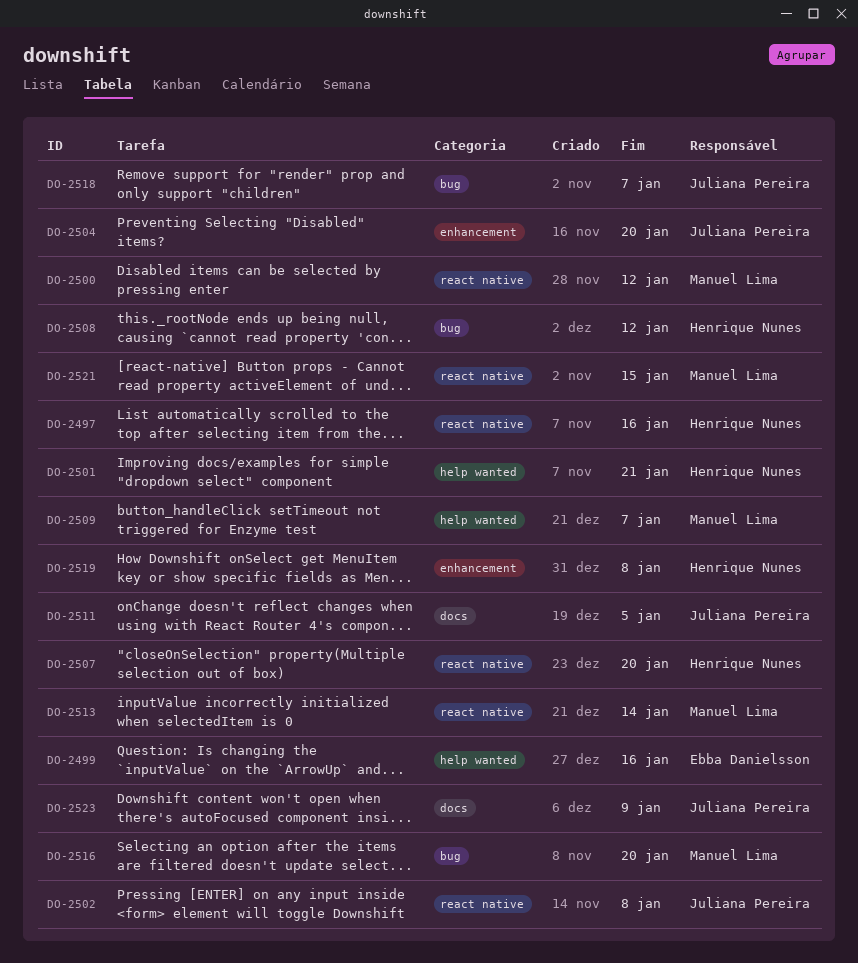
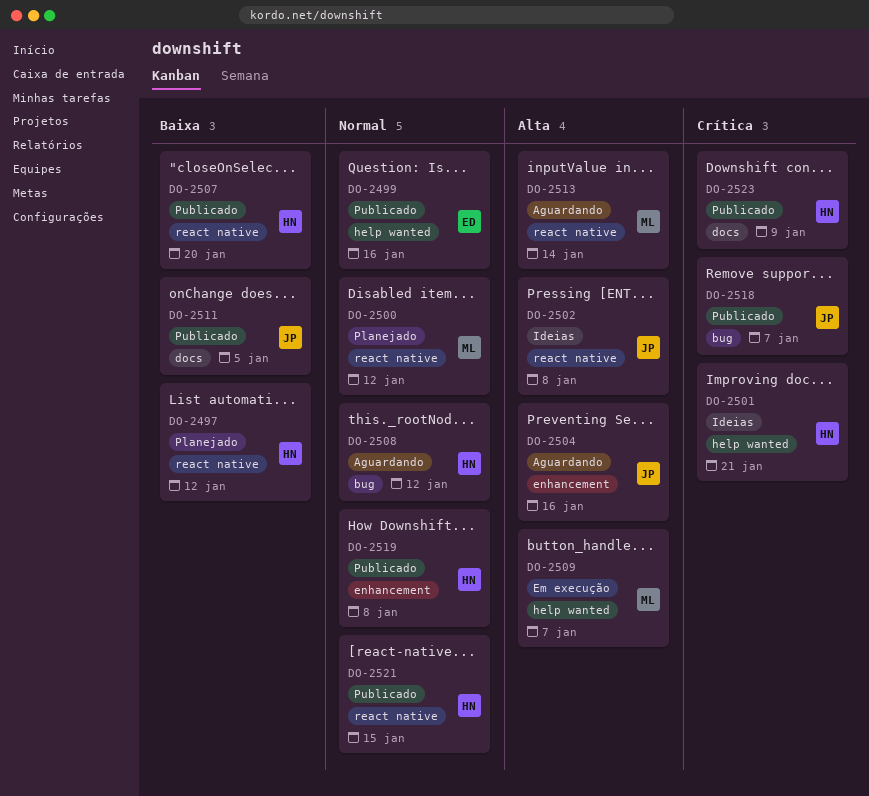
DO-2497, due: Jan 16 -> Jan 12
DO-2504, due: Jan 20 -> Jan 16
DO-2516: present -> none
DO-2521, owner: Manuel Lima -> Henrique Nunes
DO-2523, owner: Juliana Pereira -> Henrique Nunes

